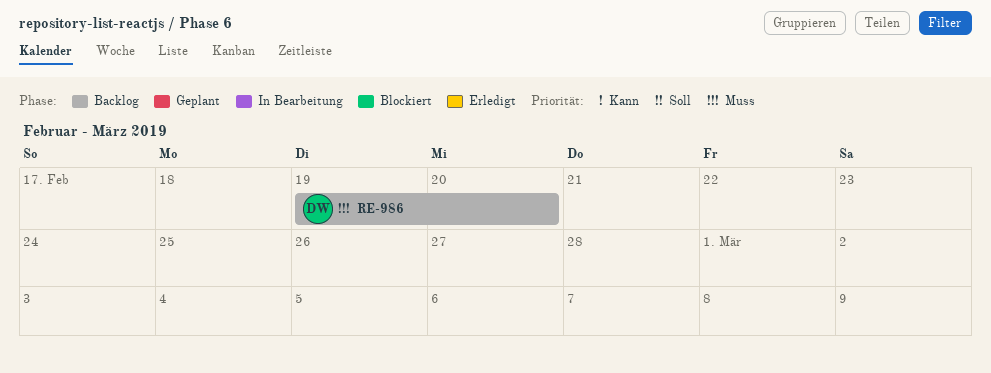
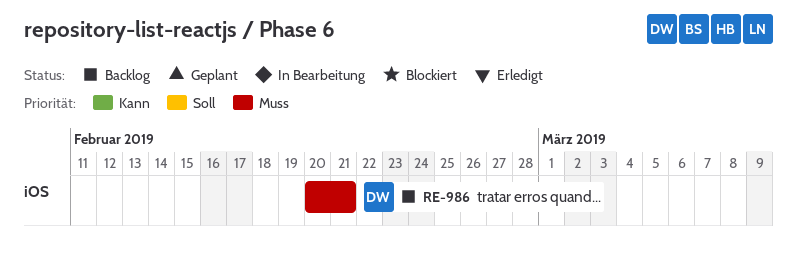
RE-986, start: Feb 19 -> Feb 20
RE-986, due: Feb 20 -> Feb 21

